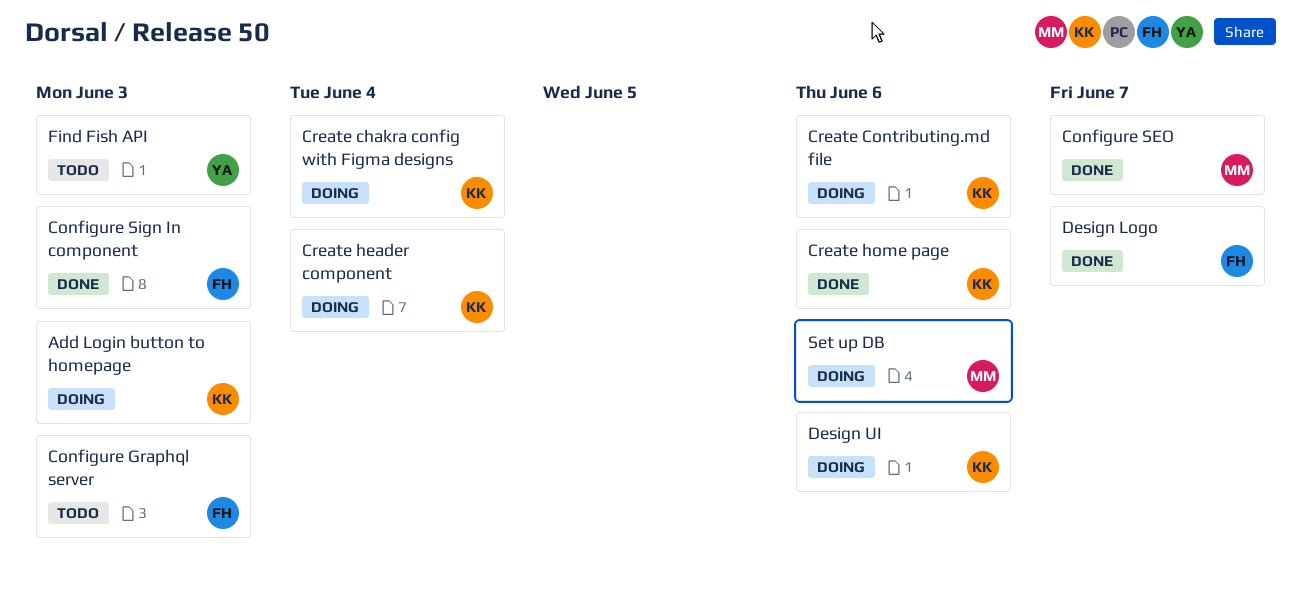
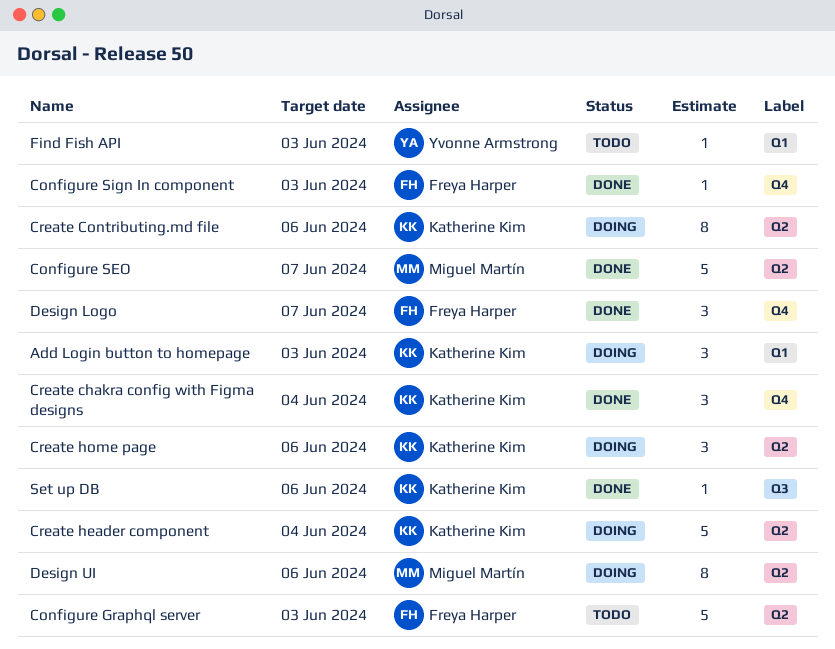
Create chakra config with Figma designs, status: Doing -> Done
Create home page, status: Done -> Doing
Design UI, owner: Katherine Kim -> Miguel Martín
Set up DB, status: Doing -> Done
Set up DB, owner: Miguel Martín -> Katherine Kim

